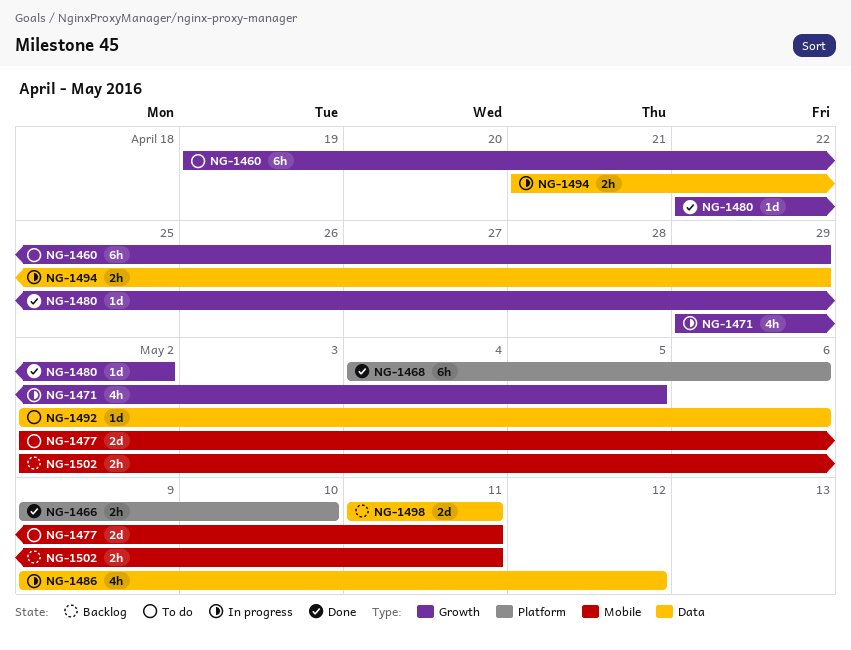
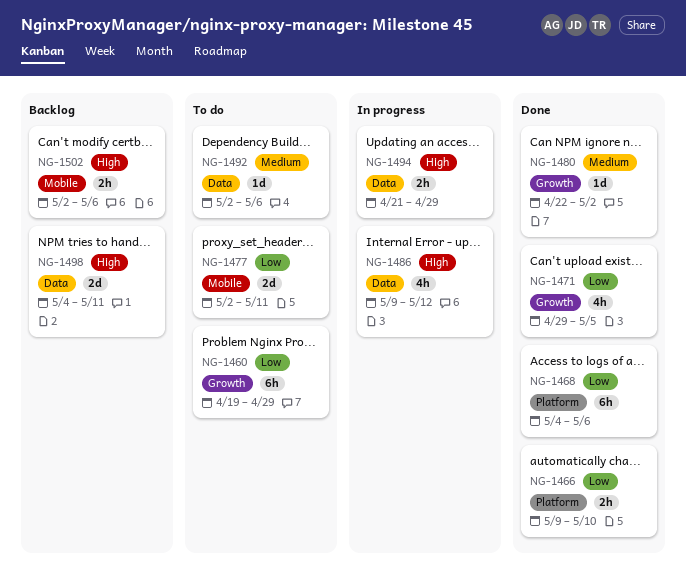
NG-1471, status: In progress -> Done
NG-1498, start: May 11 -> May 4
NG-1502, due: May 11 -> May 6

